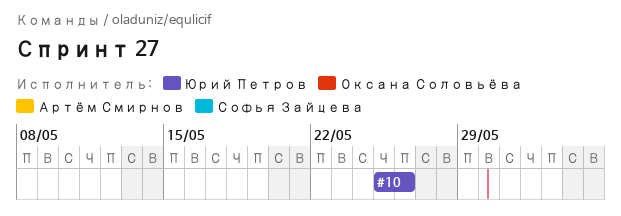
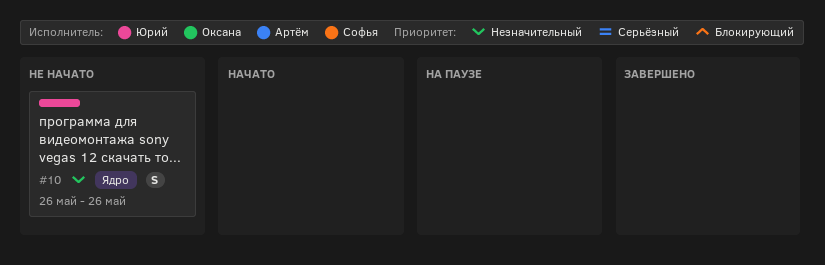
#10, start: May 25 -> May 26

